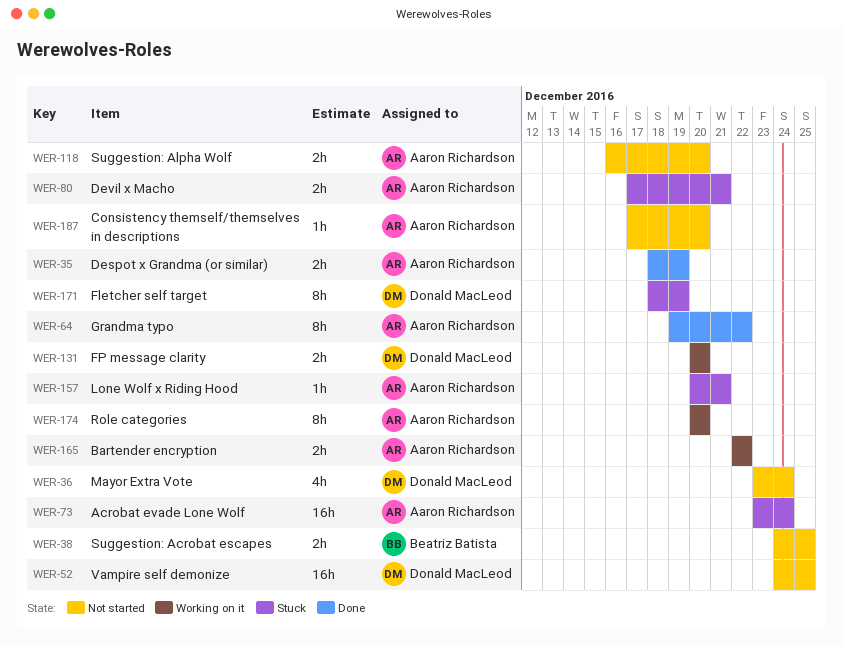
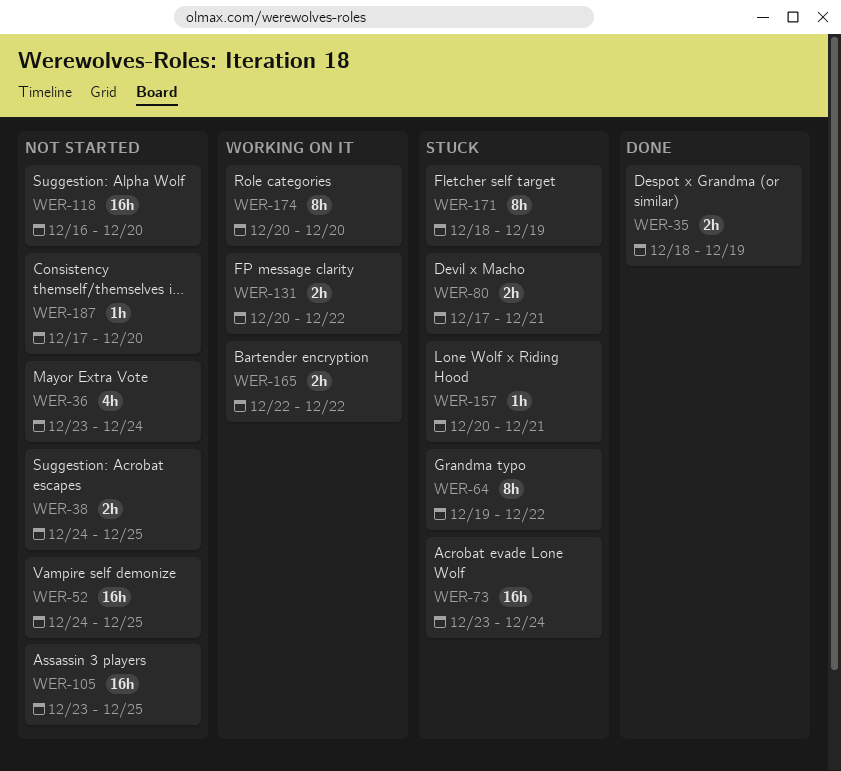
WER-64, status: Done -> Stuck
WER-105: none -> present
WER-118, estimate: 2h -> 16h
WER-131, due: Dec 20 -> Dec 22

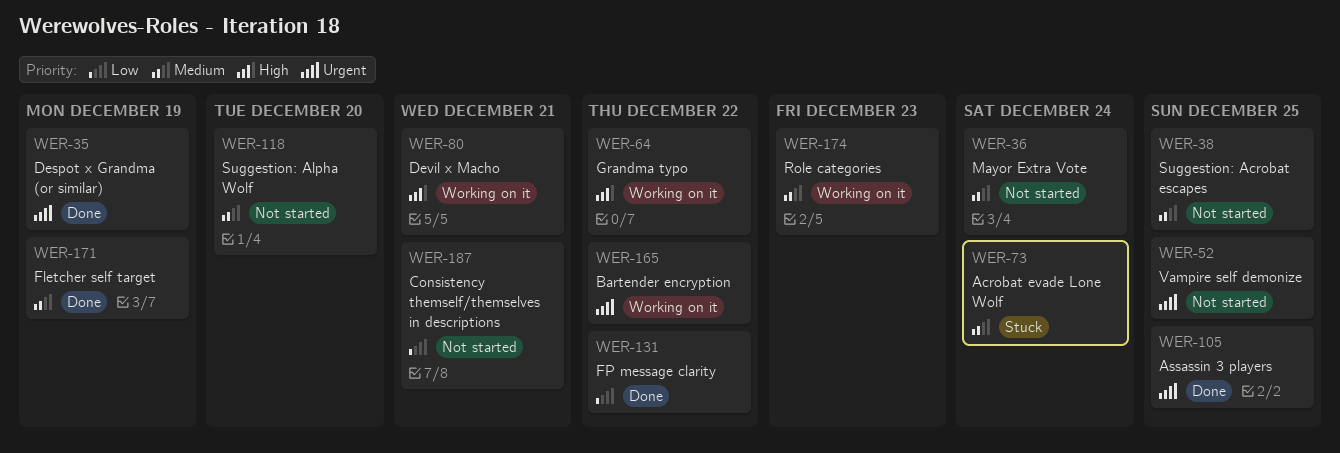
WER-64, status: Stuck -> Working on it
WER-80, status: Stuck -> Working on it
WER-105, status: Not started -> Done
WER-131, status: Working on it -> Done
WER-157: present -> none
WER-171, status: Stuck -> Done
WER-174, due: Dec 20 -> Dec 23
WER-187, due: Dec 20 -> Dec 21

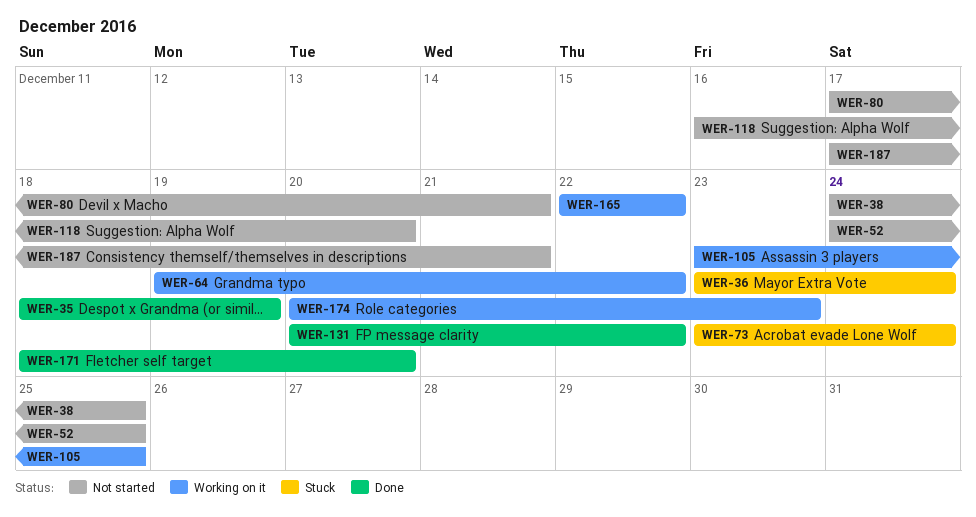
WER-36, status: Not started -> Stuck
WER-80, status: Working on it -> Not started
WER-105, status: Done -> Working on it
WER-171, due: Dec 19 -> Dec 20

